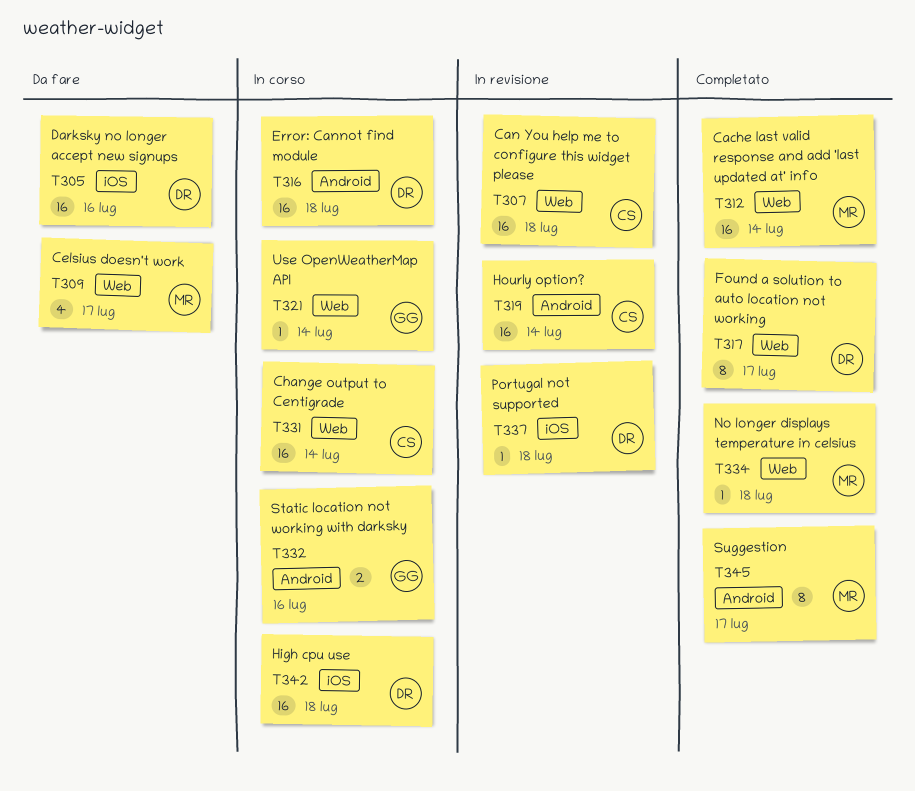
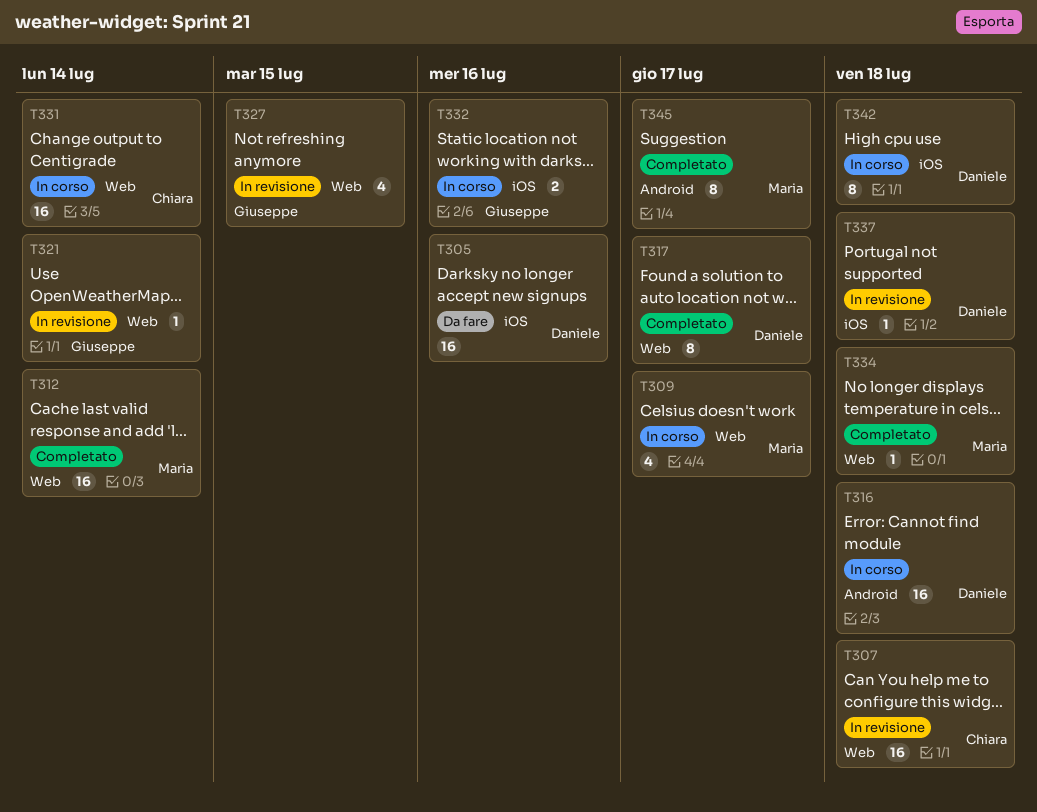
T309, status: Da fare -> In corso
T319: present -> none
T321, status: In corso -> In revisione
T327: none -> present
T332, label: Android -> iOS
T342, estimate: 16 -> 8

